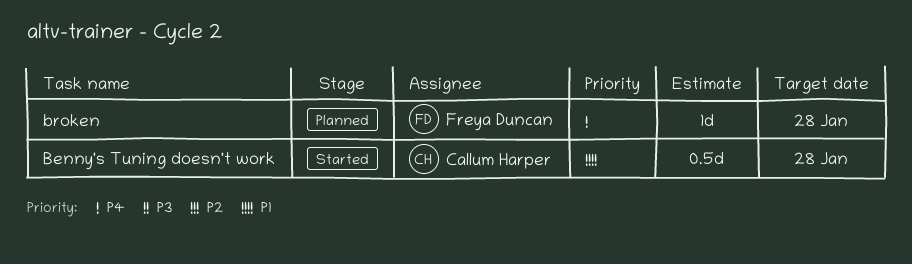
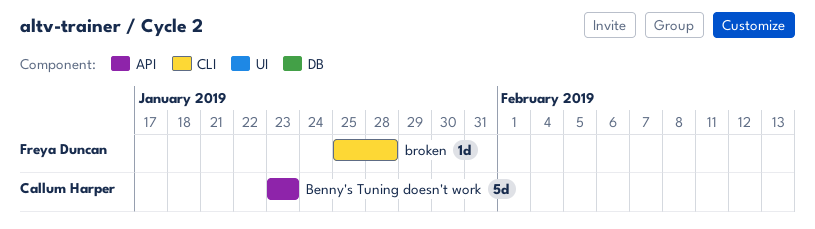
Benny's Tuning doesn't work, estimate: 0.5d -> 5d
Benny's Tuning doesn't work, due: Jan 28 -> Jan 23

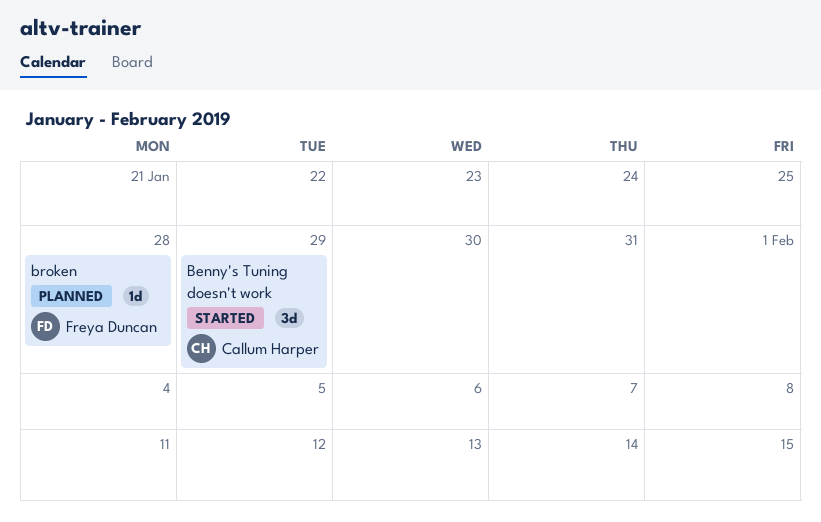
Benny's Tuning doesn't work, estimate: 5d -> 3d
Benny's Tuning doesn't work, due: Jan 23 -> Jan 29

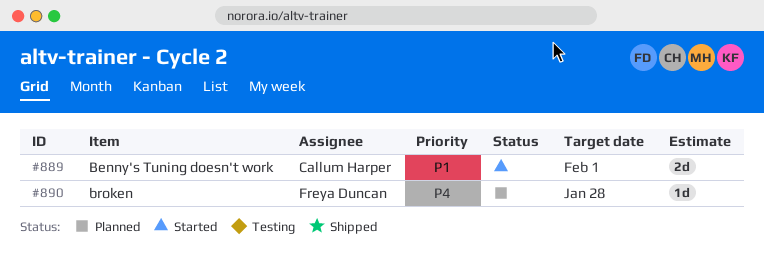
Benny's Tuning doesn't work, estimate: 3d -> 2d
Benny's Tuning doesn't work, due: Jan 29 -> Feb 1

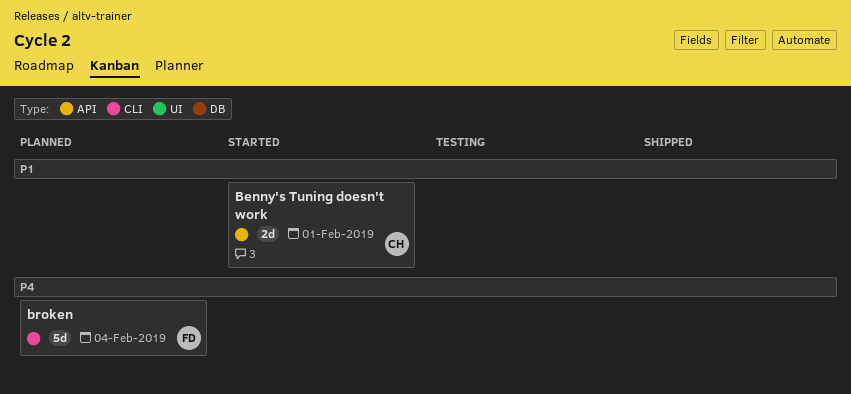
broken, estimate: 1d -> 5d
broken, due: Jan 28 -> Feb 4

